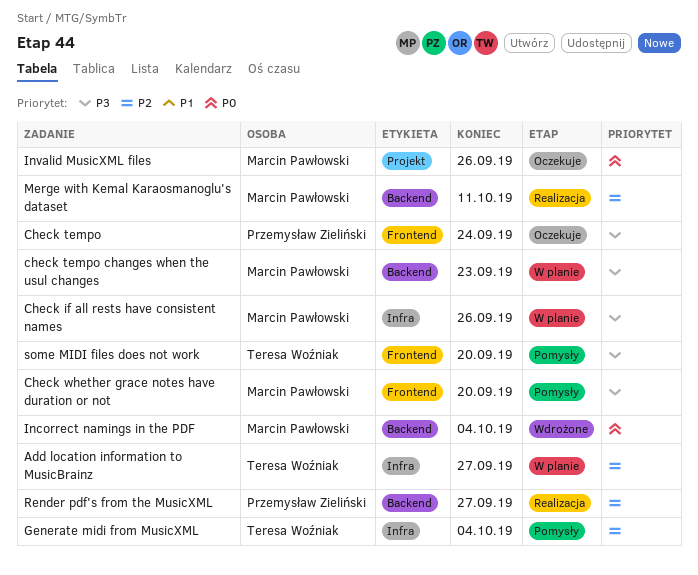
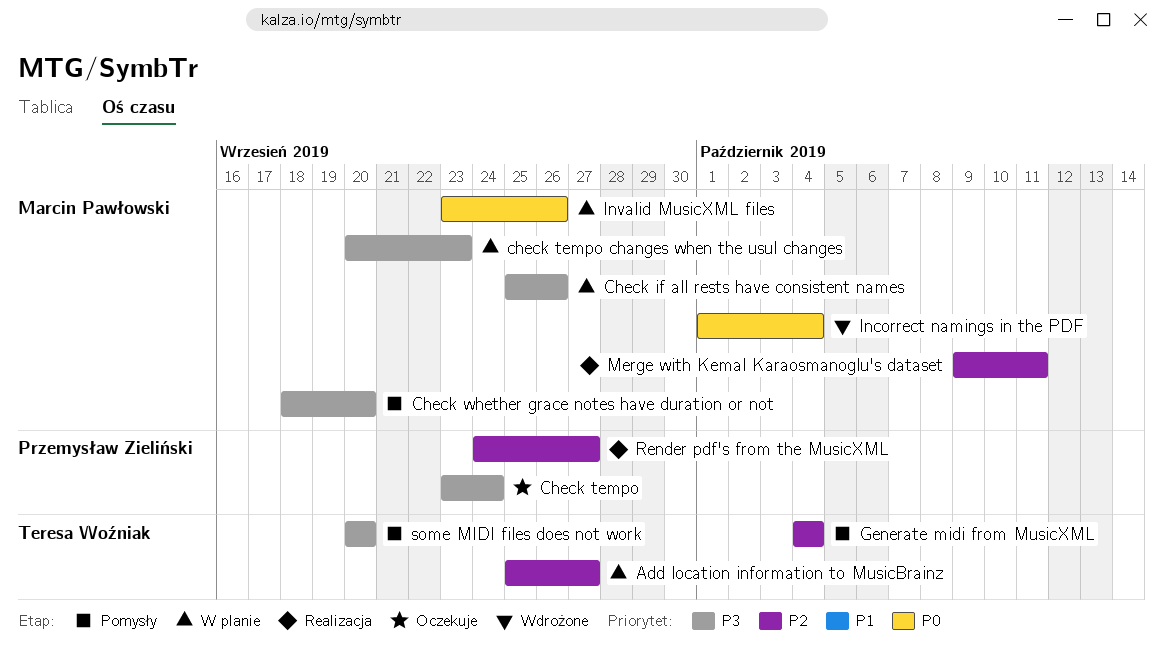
Invalid MusicXML files, status: Oczekuje -> W planie

